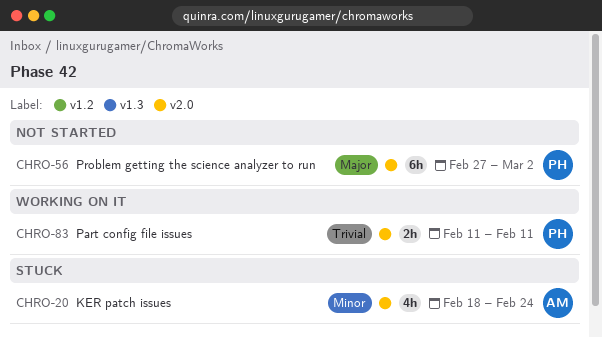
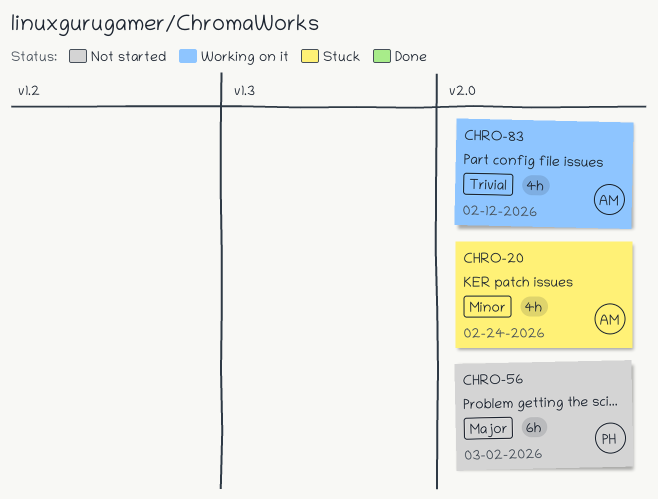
CHRO-83, owner: PH -> AM
CHRO-83, estimate: 2h -> 4h
CHRO-83, due: Feb 11 -> Feb 12

